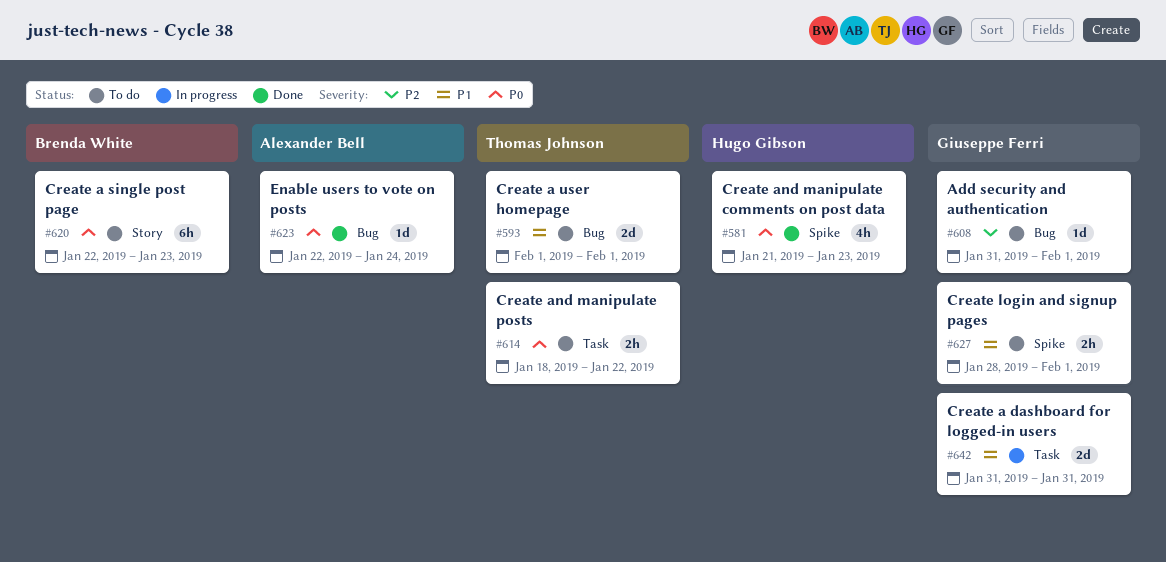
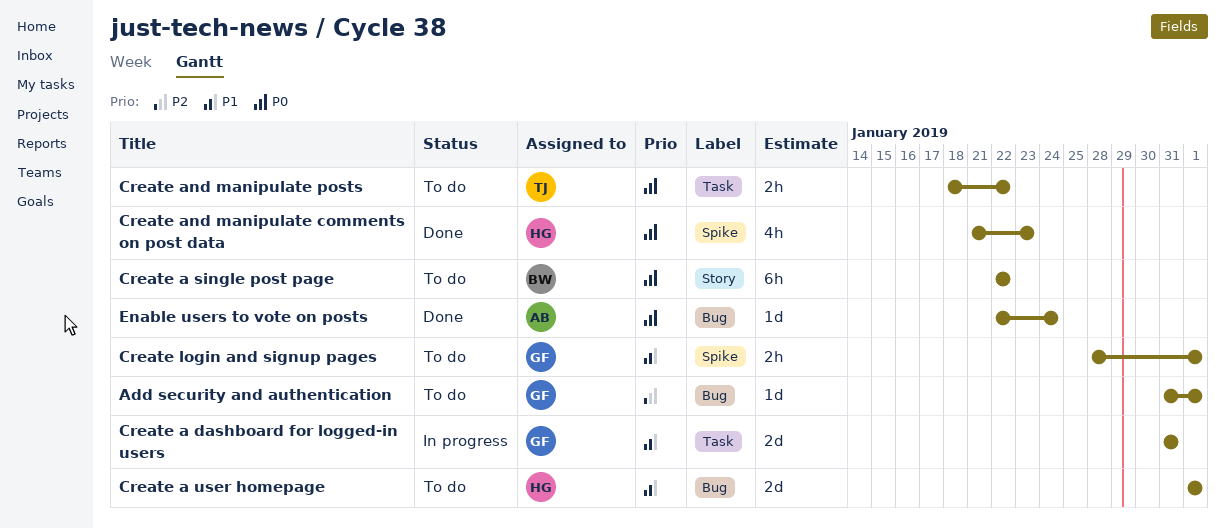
Create a single post page, due: Jan 23 -> Jan 22
Create a user homepage, owner: Thomas Johnson -> Hugo Gibson

